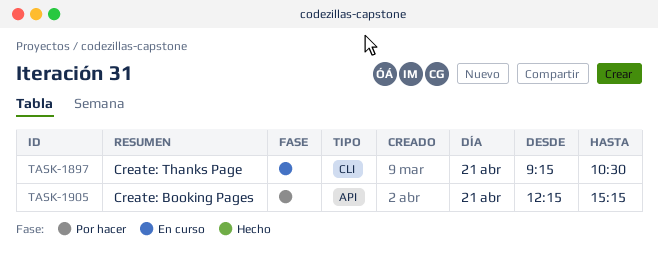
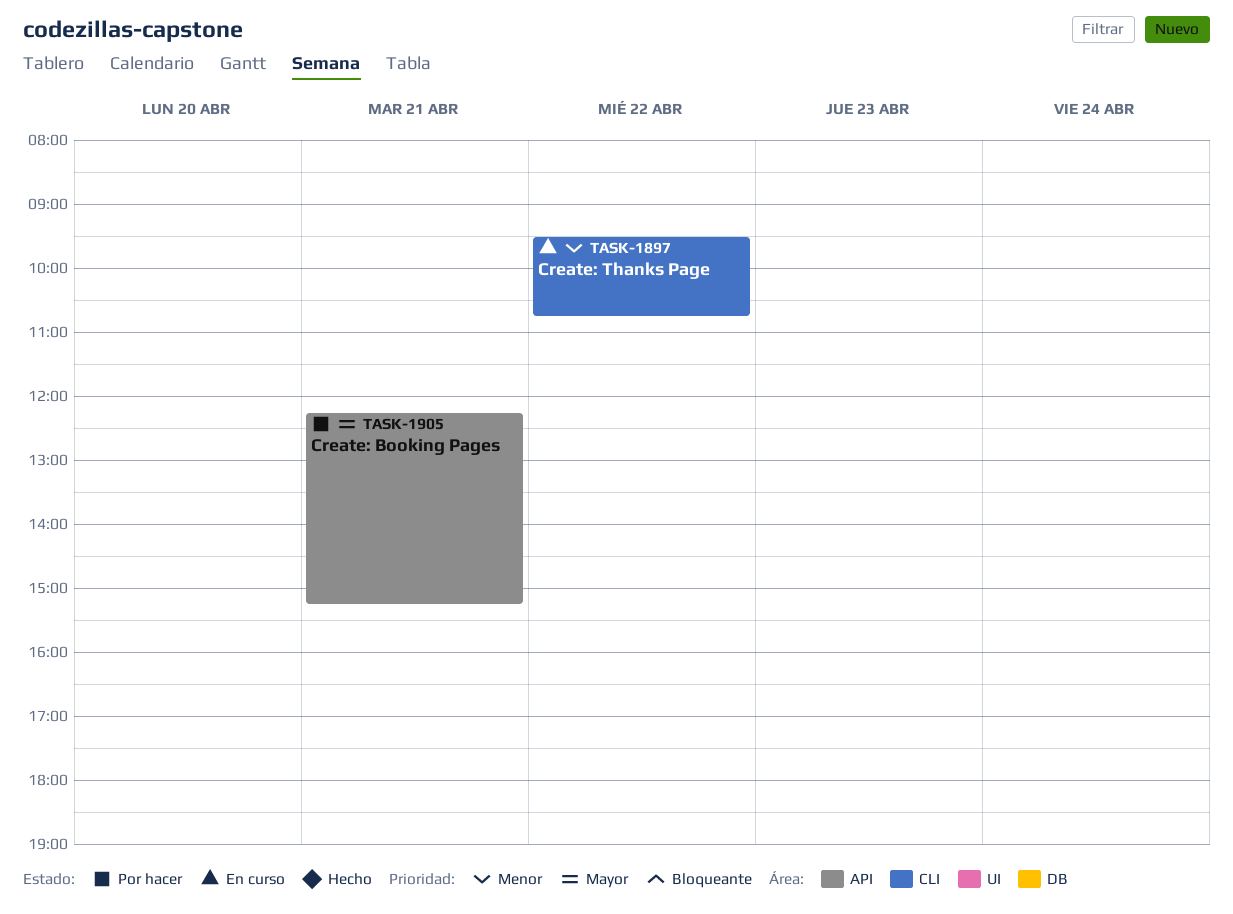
TASK-1897, day: Apr 21 -> Apr 22
TASK-1897, begins: 09:15 -> 09:30
TASK-1897, ends: 10:30 -> 10:45

